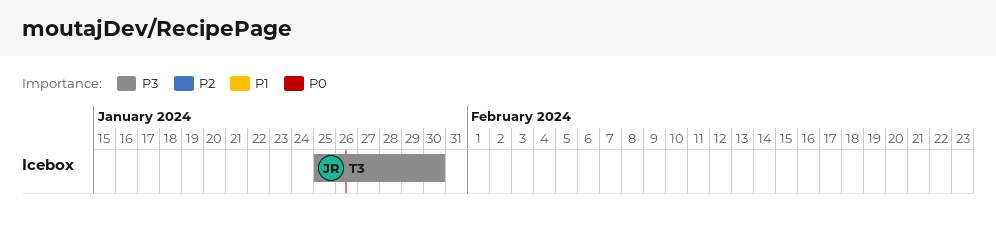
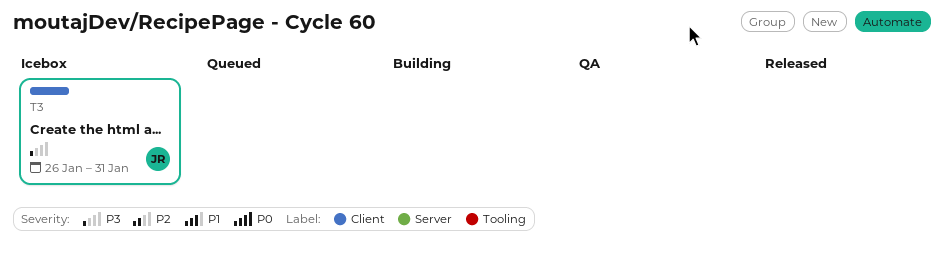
T3, start: Jan 25 -> Jan 26
T3, due: Jan 30 -> Jan 31

